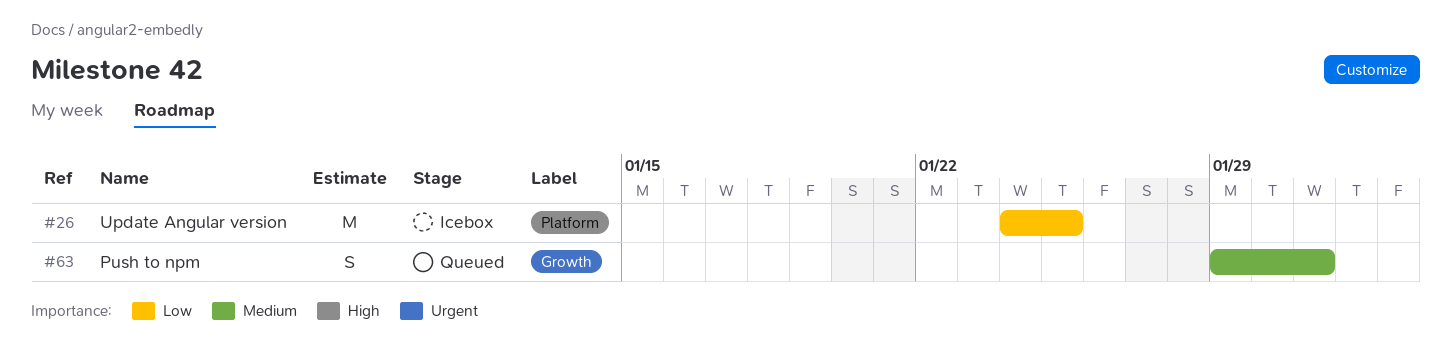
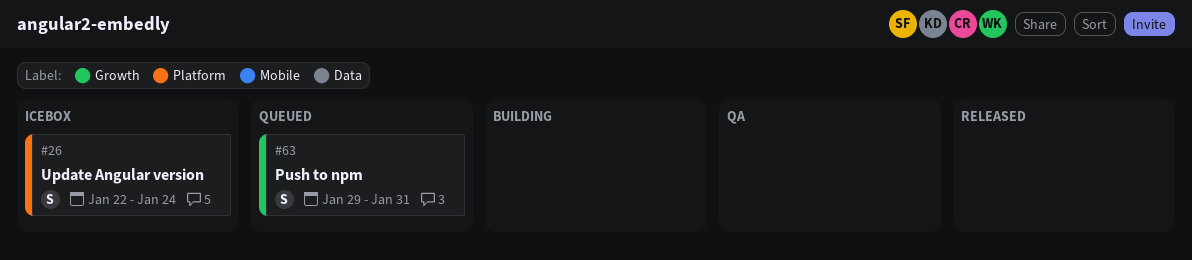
#26, estimate: M -> S
#26, start: Jan 24 -> Jan 22
#26, due: Jan 25 -> Jan 24

